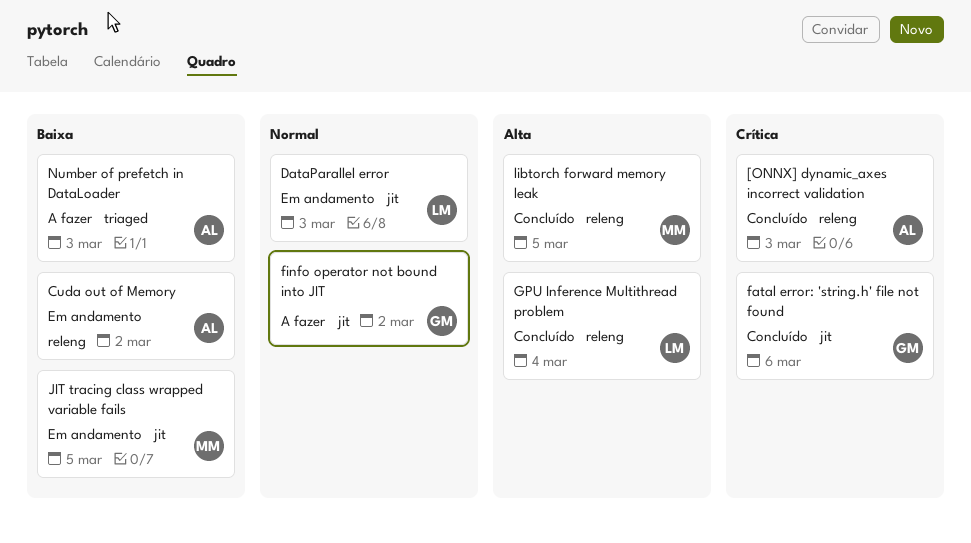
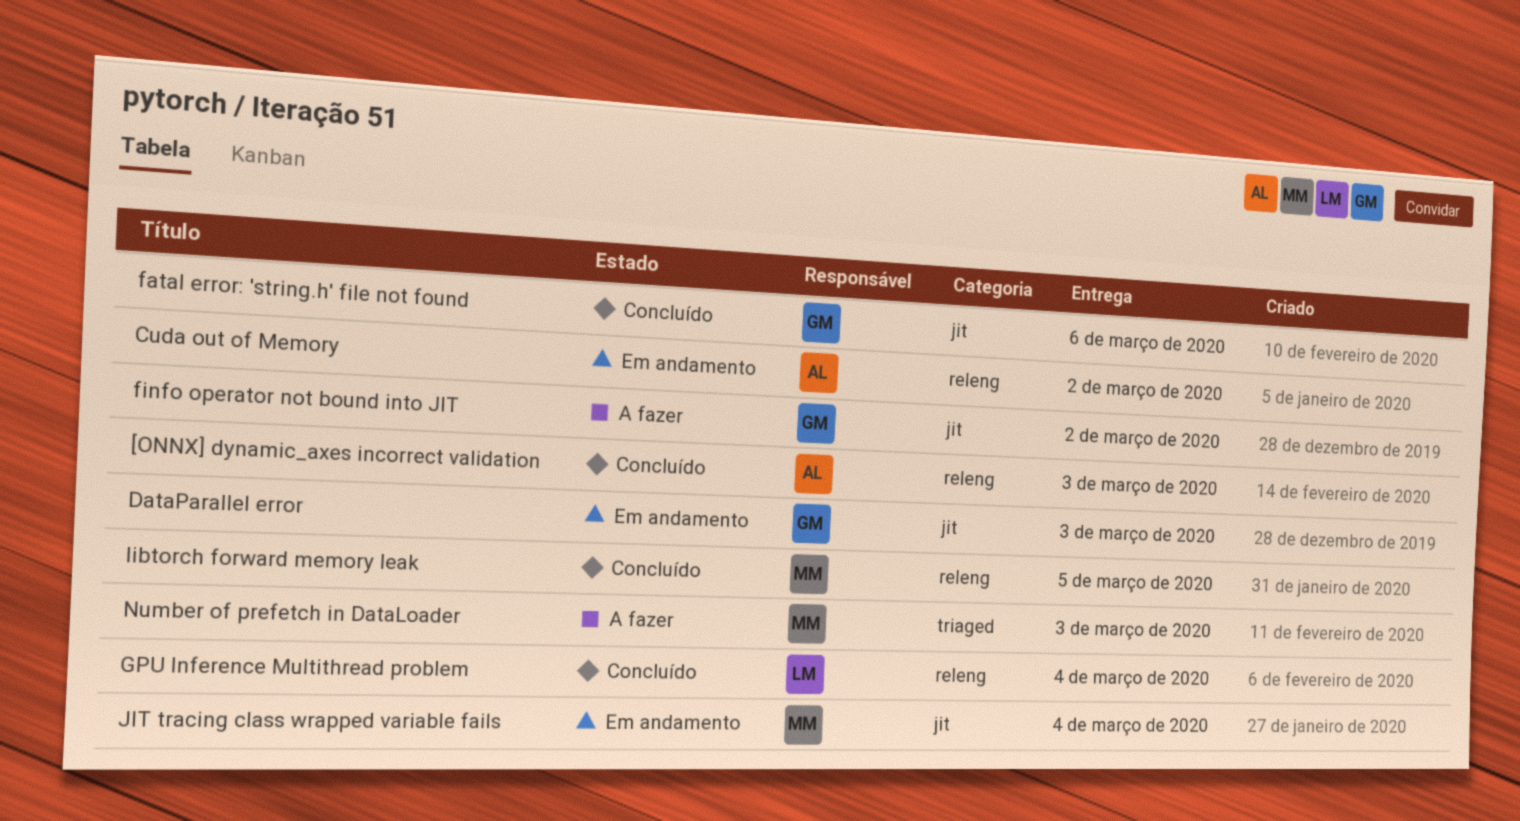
DataParallel error, owner: LM -> GM
JIT tracing class wrapped variable fails, due: Mar 5 -> Mar 4
Number of prefetch in DataLoader, owner: AL -> MM

